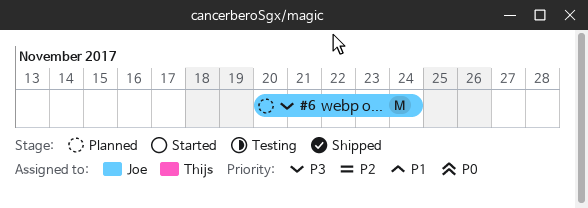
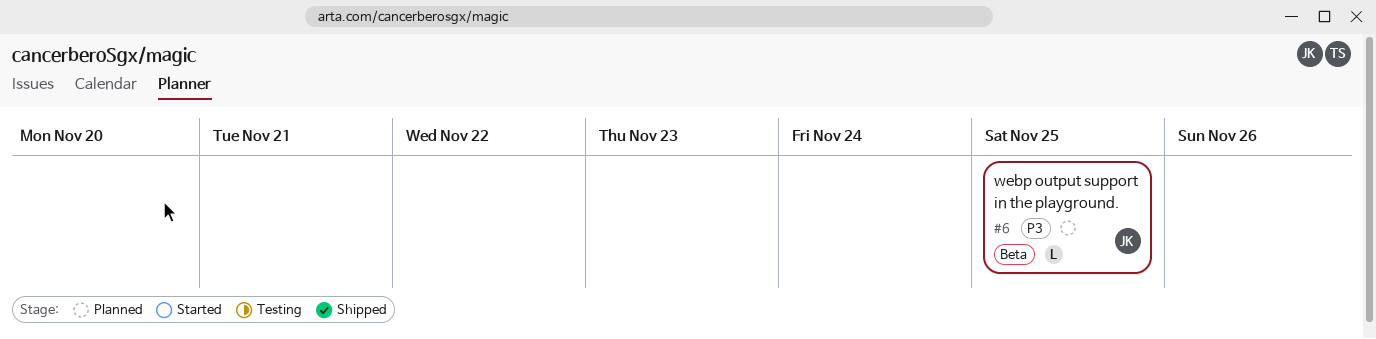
#6, estimate: M -> L
#6, due: Nov 24 -> Nov 25

